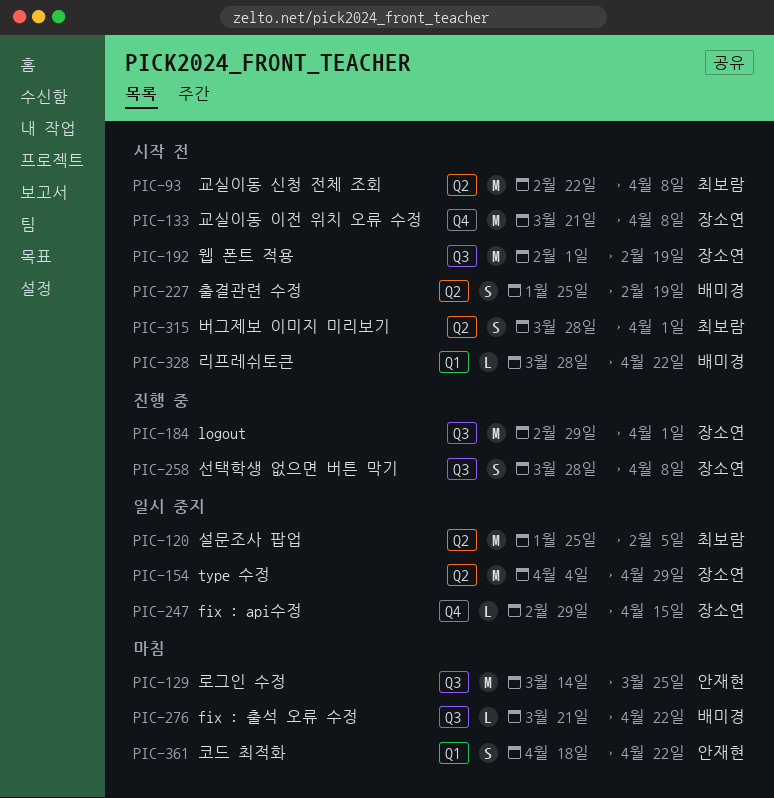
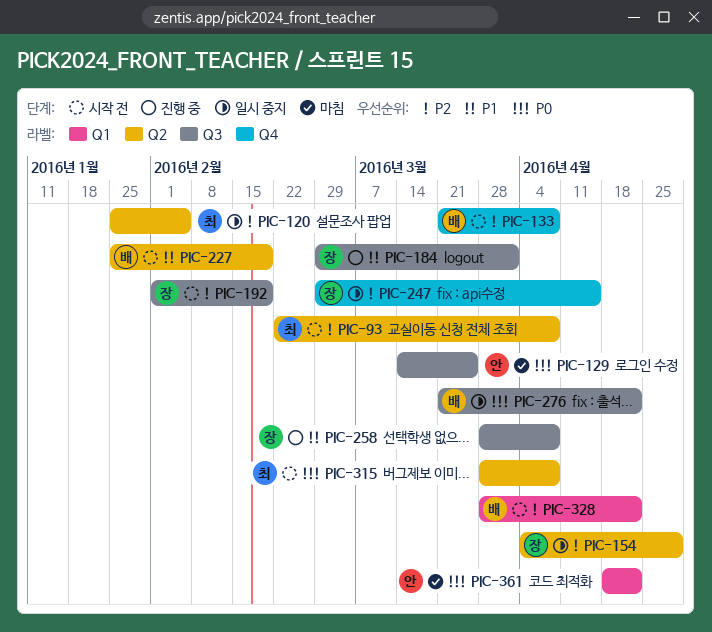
PIC-133, owner: 장소연 -> 배미경
PIC-276, status: 마침 -> 일시 중지
PIC-315, due: Apr 1 -> Apr 8

